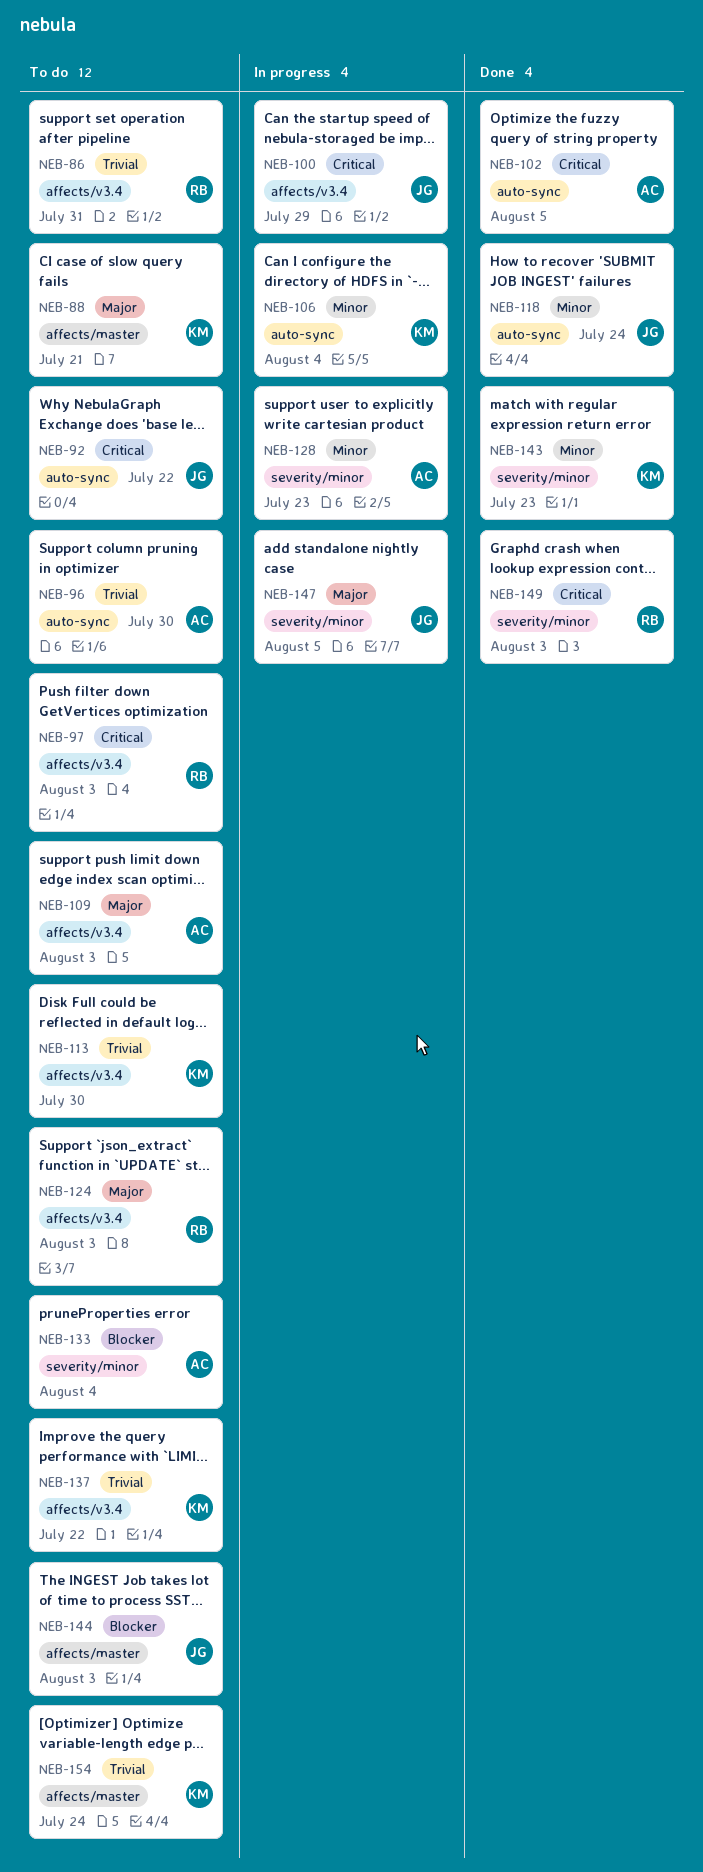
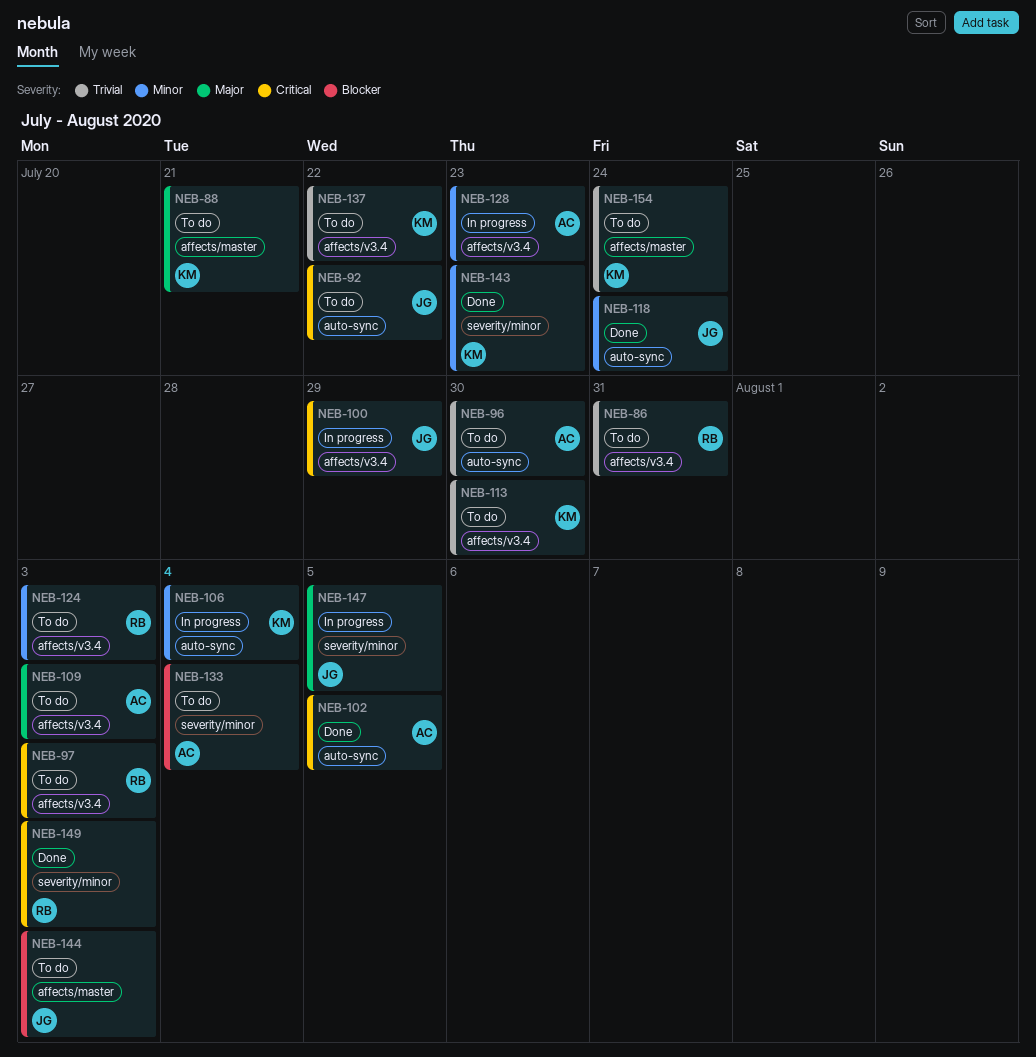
NEB-124, priority: Major -> Minor
NEB-128, label: severity/minor -> affects/v3.4

